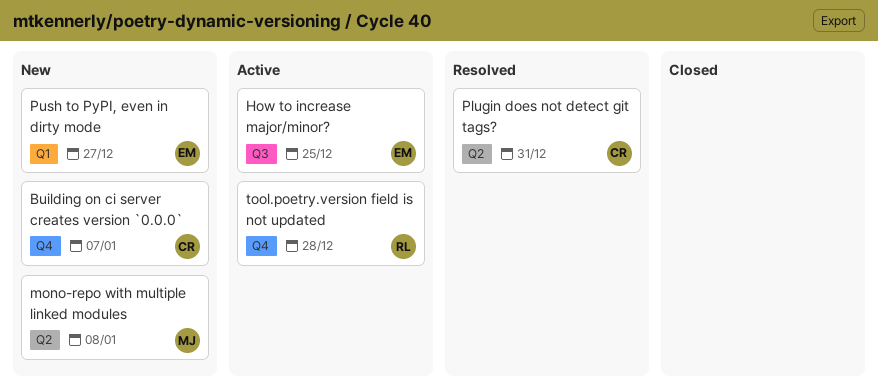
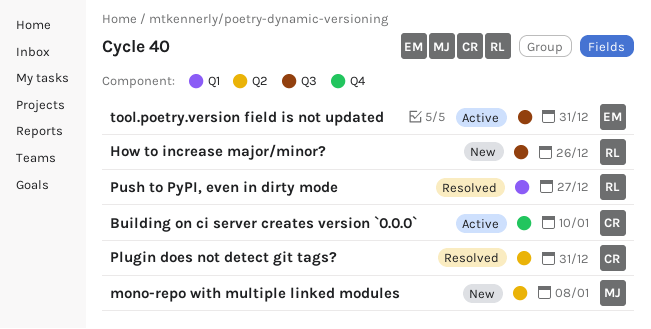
Building on ci server creates version `0.0.0`, status: New -> Active
Building on ci server creates version `0.0.0`, due: Jan 7 -> Jan 10
How to increase major/minor?, status: Active -> New
How to increase major/minor?, owner: EM -> RL
How to increase major/minor?, due: Dec 25 -> Dec 26
Push to PyPI, even in dirty mode, status: New -> Resolved
Push to PyPI, even in dirty mode, owner: EM -> RL
tool.poetry.version field is not updated, owner: RL -> EM
tool.poetry.version field is not updated, label: Q4 -> Q3
tool.poetry.version field is not updated, due: Dec 28 -> Dec 31

